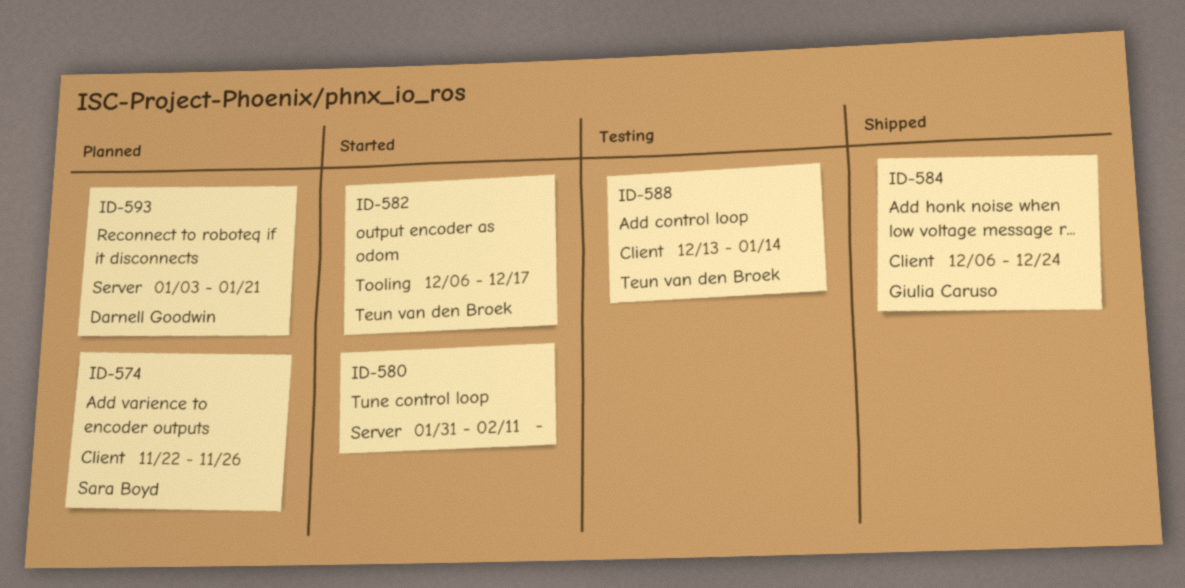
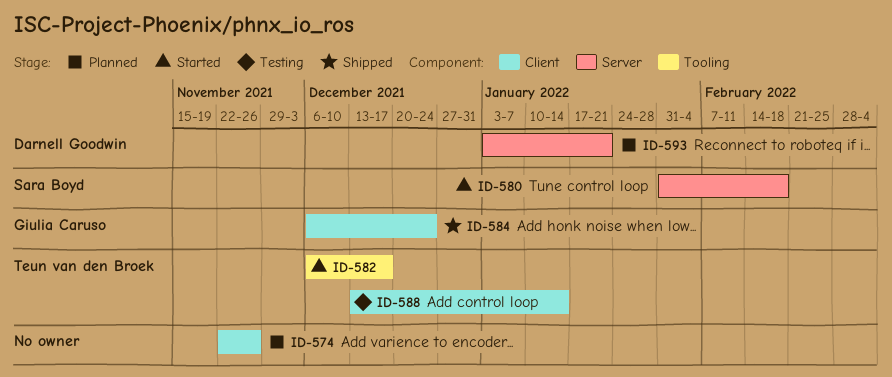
ID-574, owner: Sara Boyd -> none
ID-580, owner: none -> Sara Boyd
ID-580, due: Feb 11 -> Feb 18

